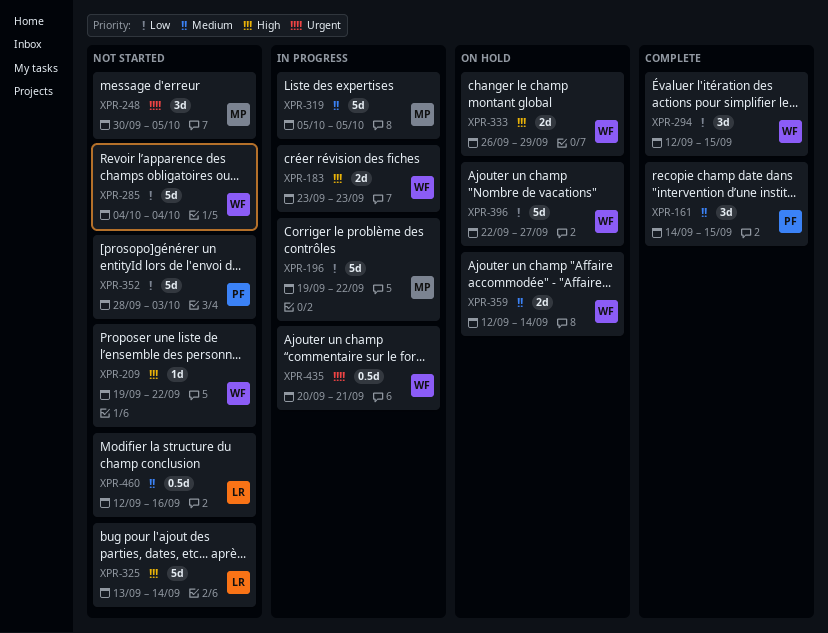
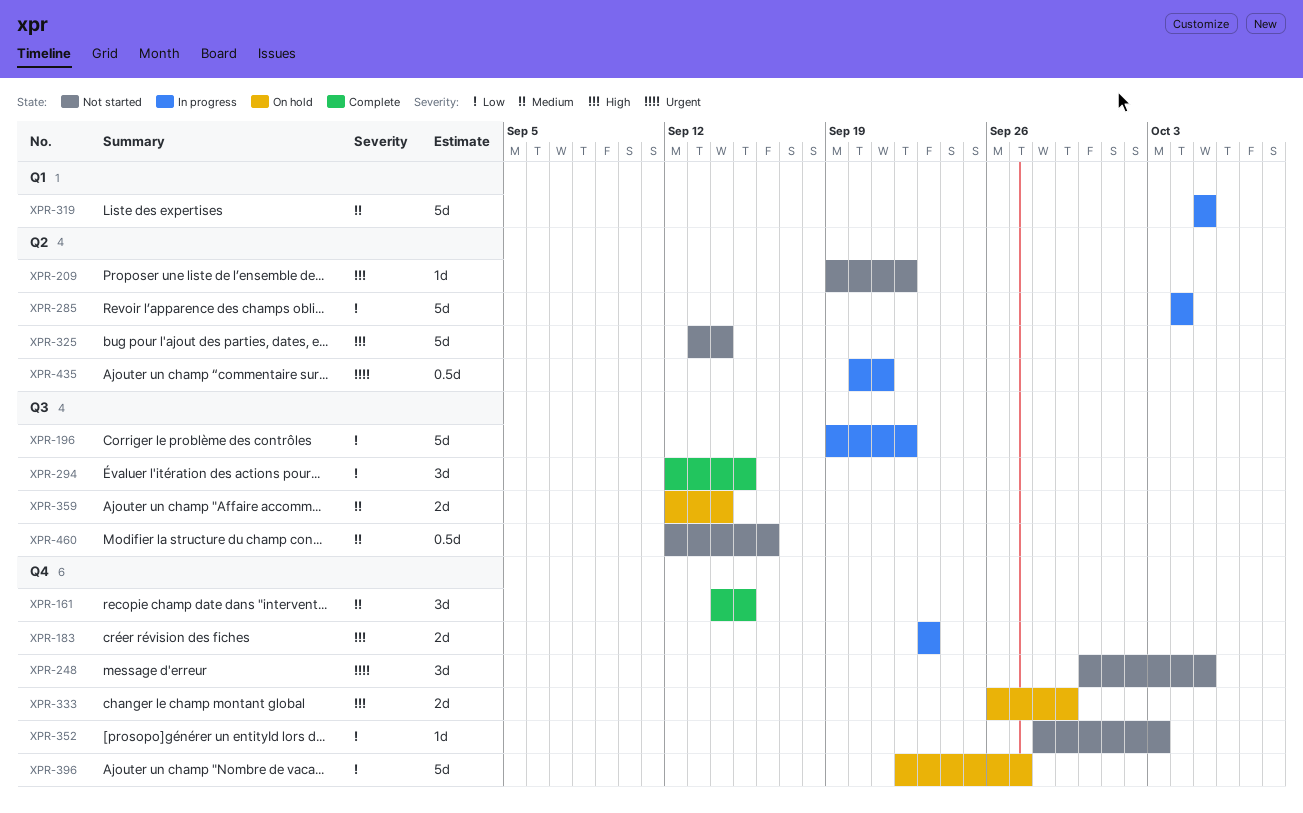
XPR-285, status: Not started -> In progress
XPR-352, estimate: 5d -> 1d

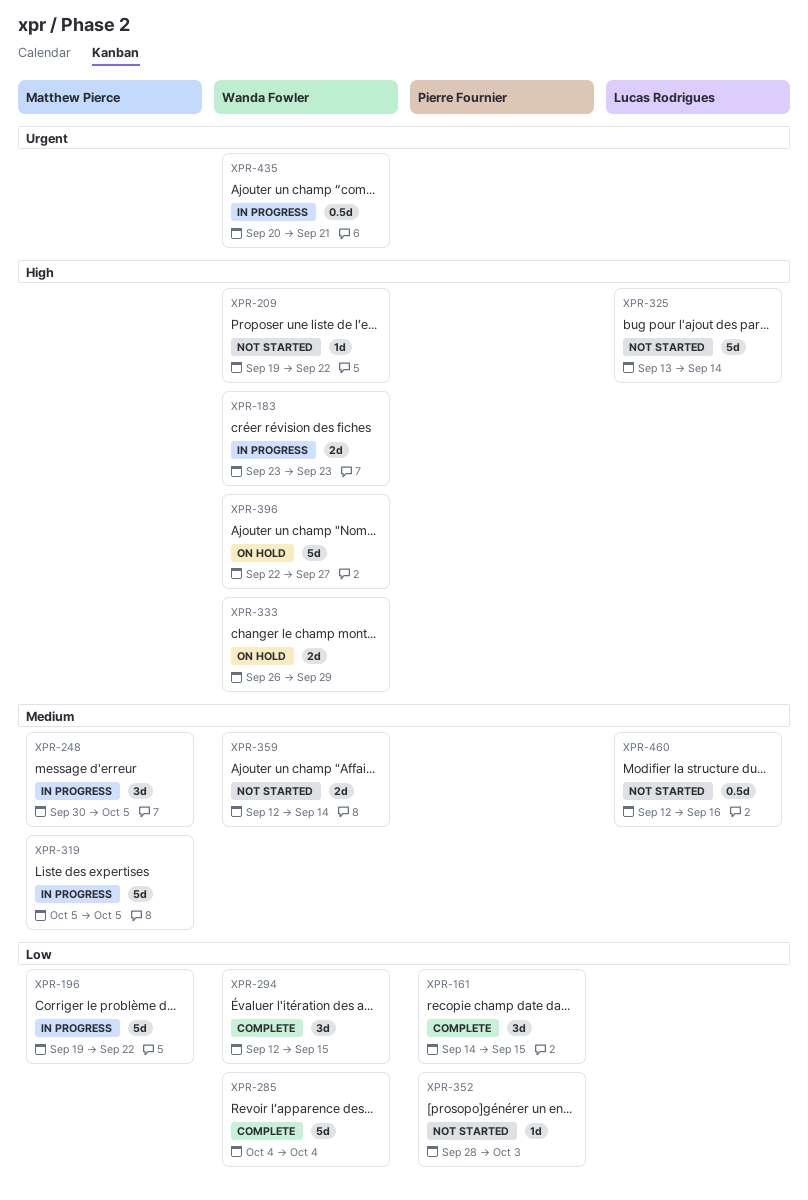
XPR-161, priority: Medium -> Low
XPR-248, status: Not started -> In progress
XPR-248, priority: Urgent -> Medium
XPR-285, status: In progress -> Complete
XPR-359, status: On hold -> Not started
XPR-396, priority: Low -> High

